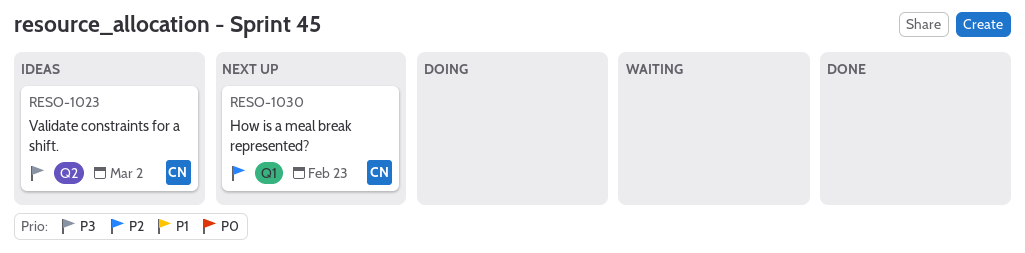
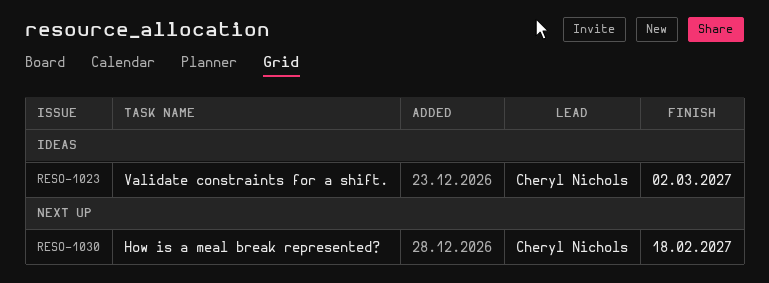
RESO-1030, due: Feb 23 -> Feb 18

